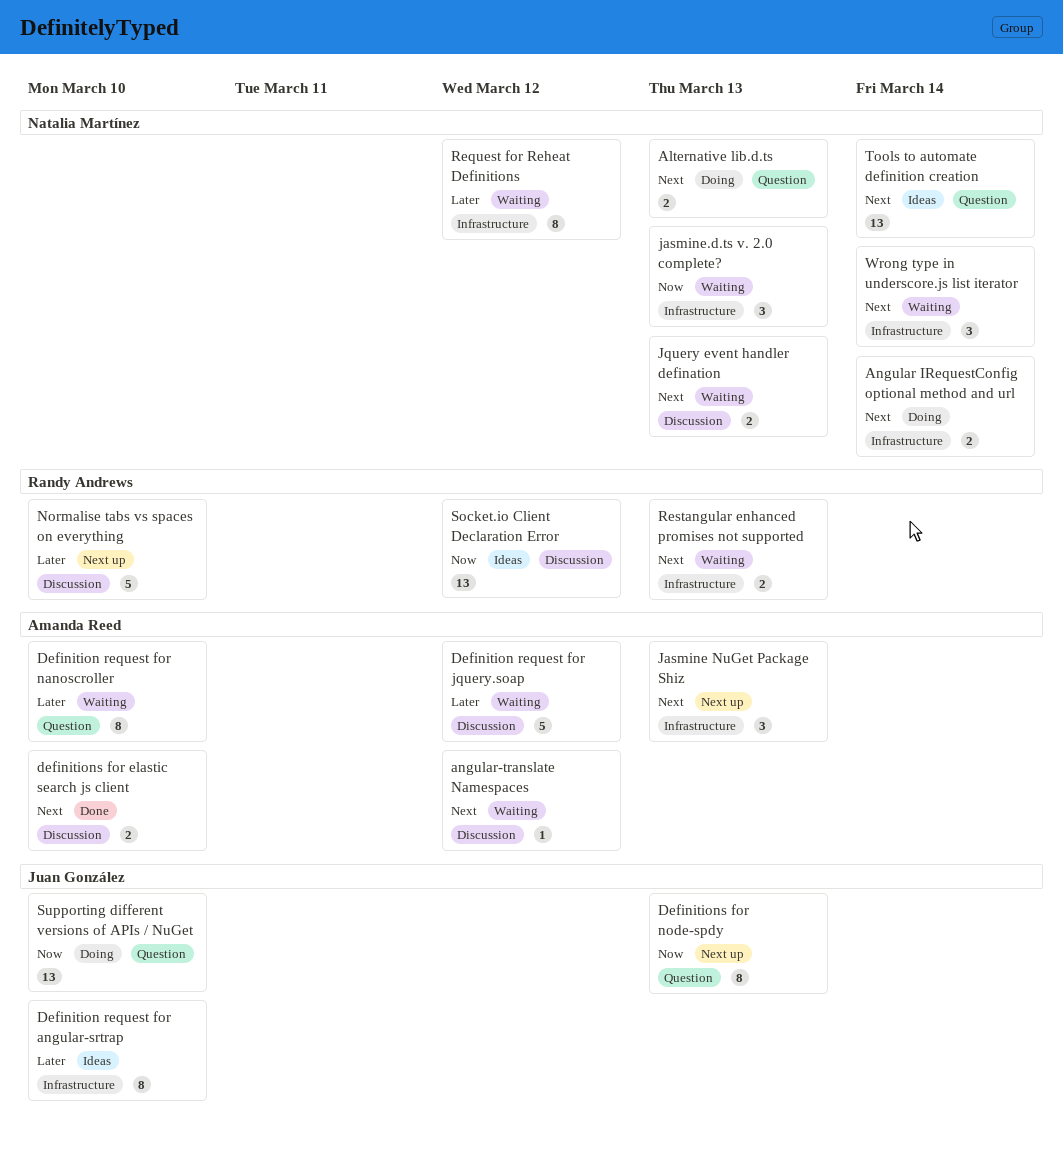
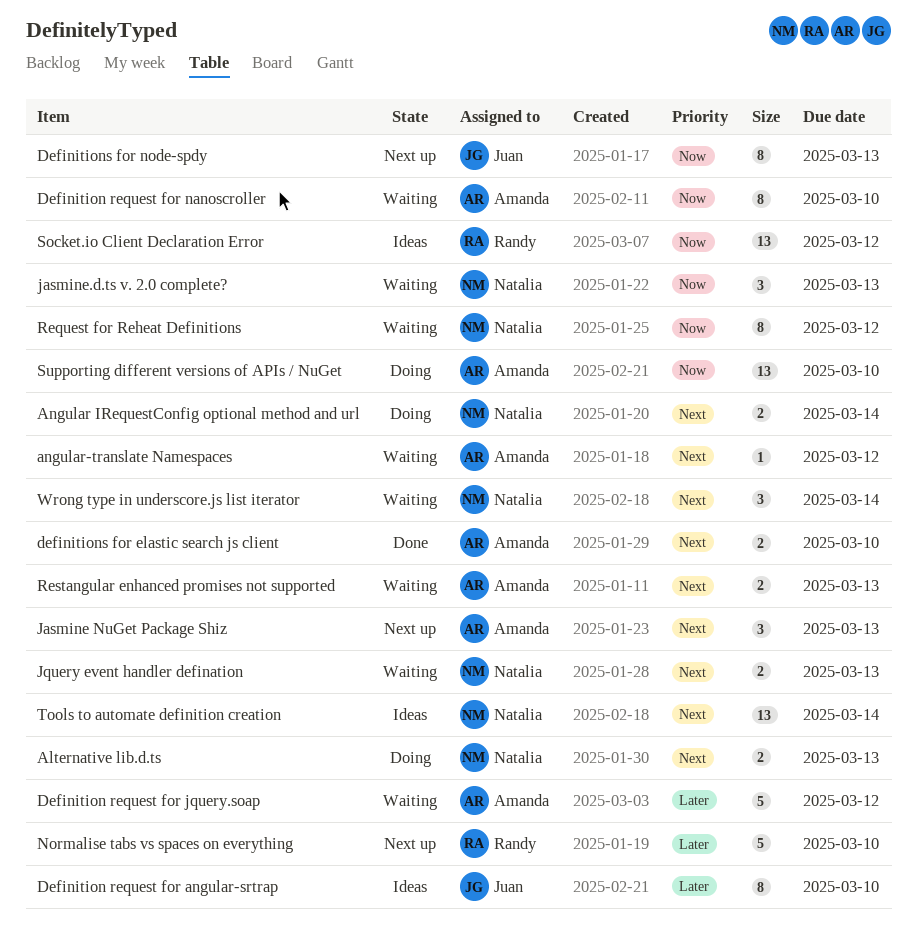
Definition request for nanoscroller, priority: Later -> Now
Request for Reheat Definitions, priority: Later -> Now
Restangular enhanced promises not supported, owner: Randy Andrews -> Amanda Reed
Supporting different versions of APIs / NuGet, owner: Juan González -> Amanda Reed

